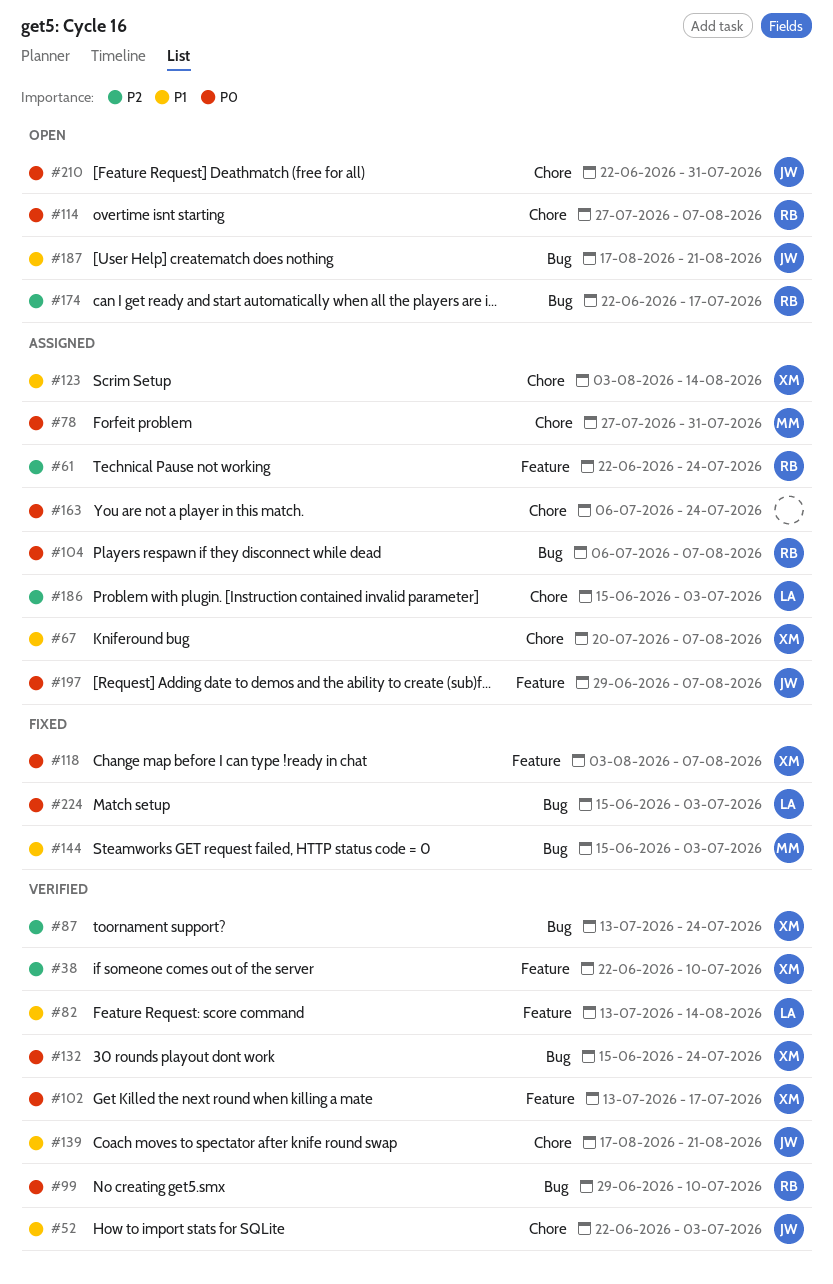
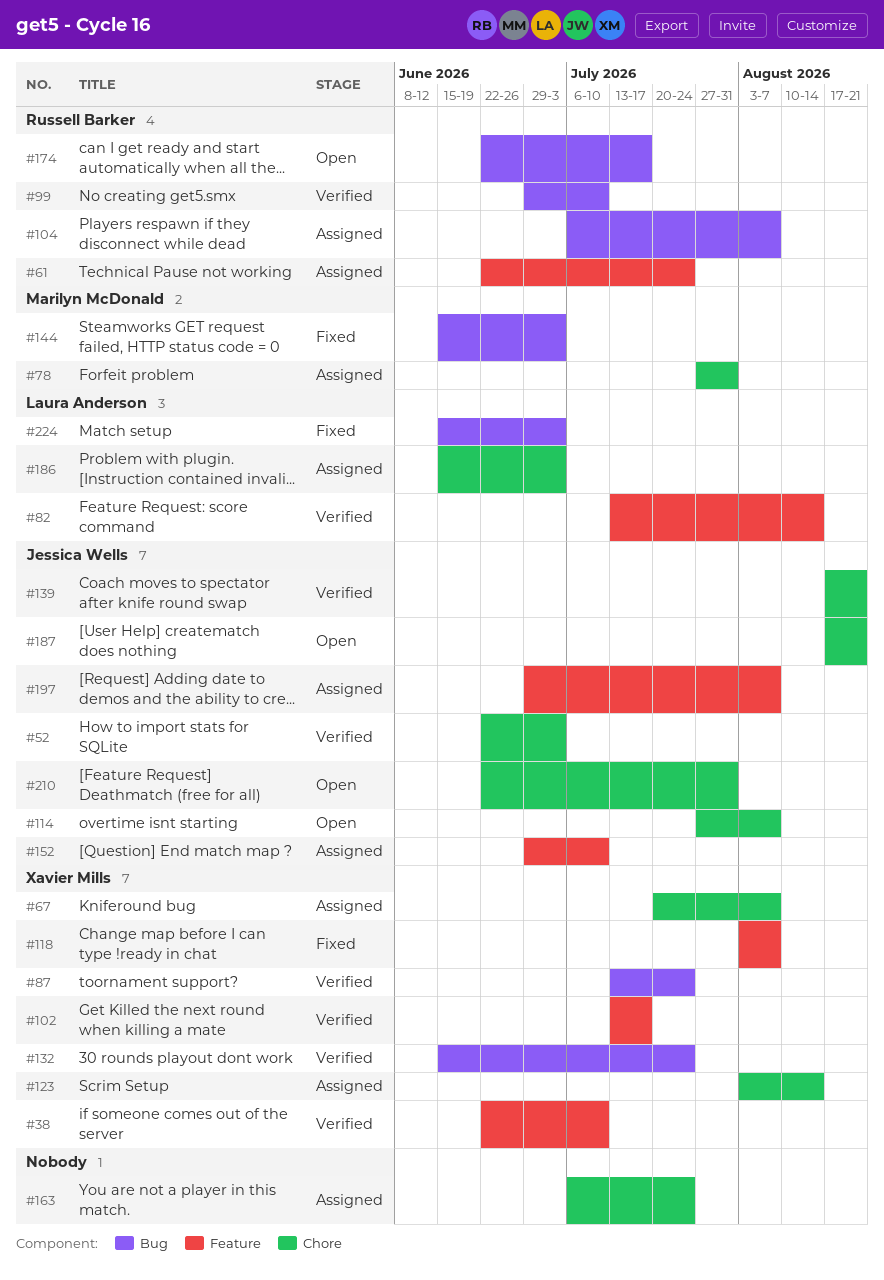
#114, owner: Russell Barker -> Jessica Wells
#152: none -> present
#187, label: Bug -> Chore

